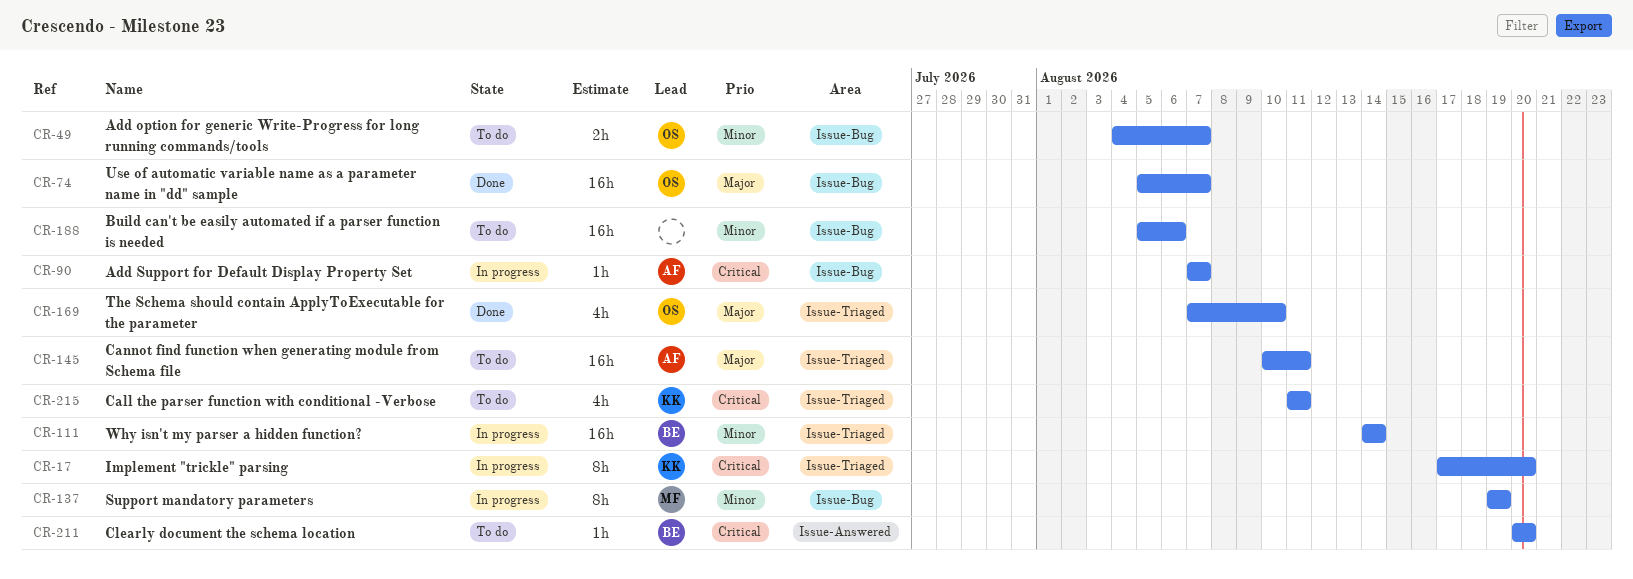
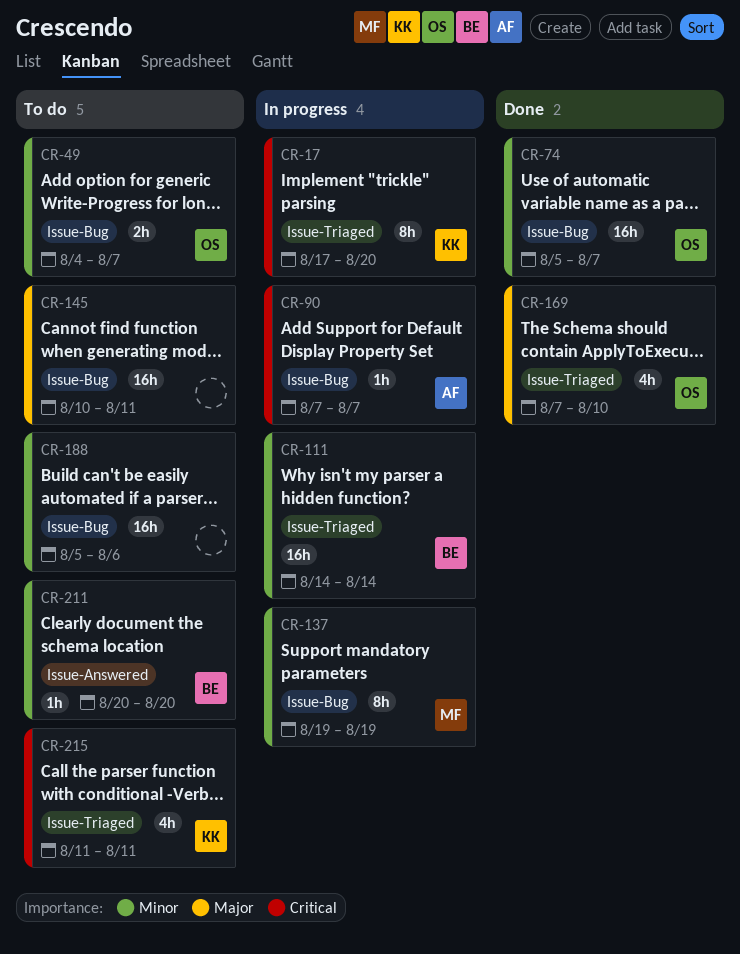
CR-74, priority: Major -> Minor
CR-145, owner: AF -> none
CR-145, label: Issue-Triaged -> Issue-Bug
CR-211, priority: Critical -> Minor

